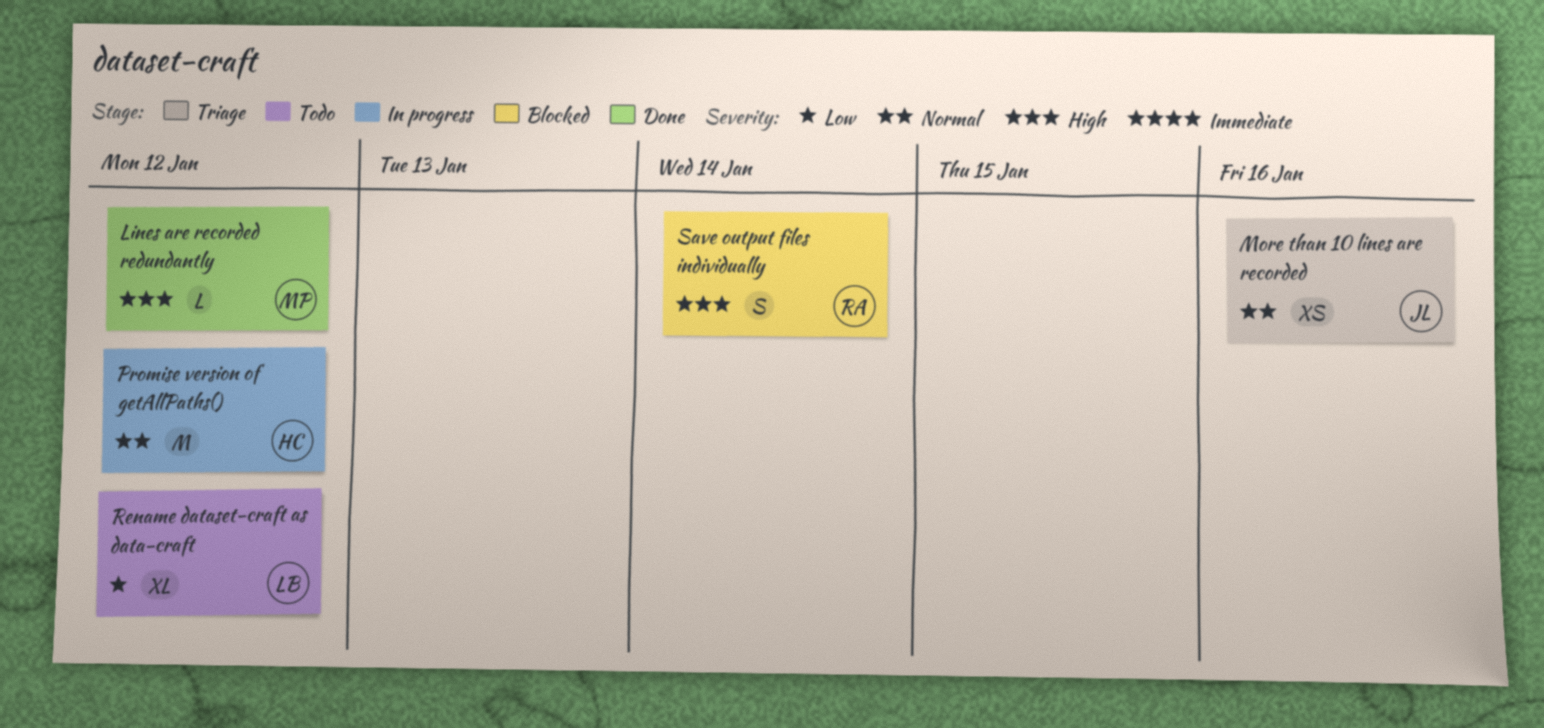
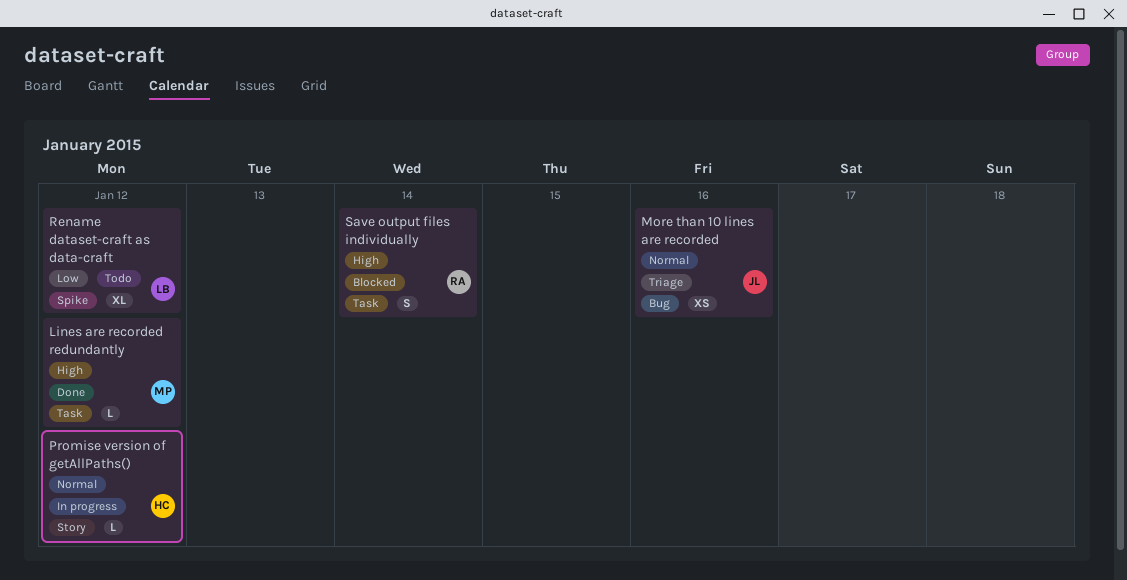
Promise version of getAllPaths(), estimate: M -> L

